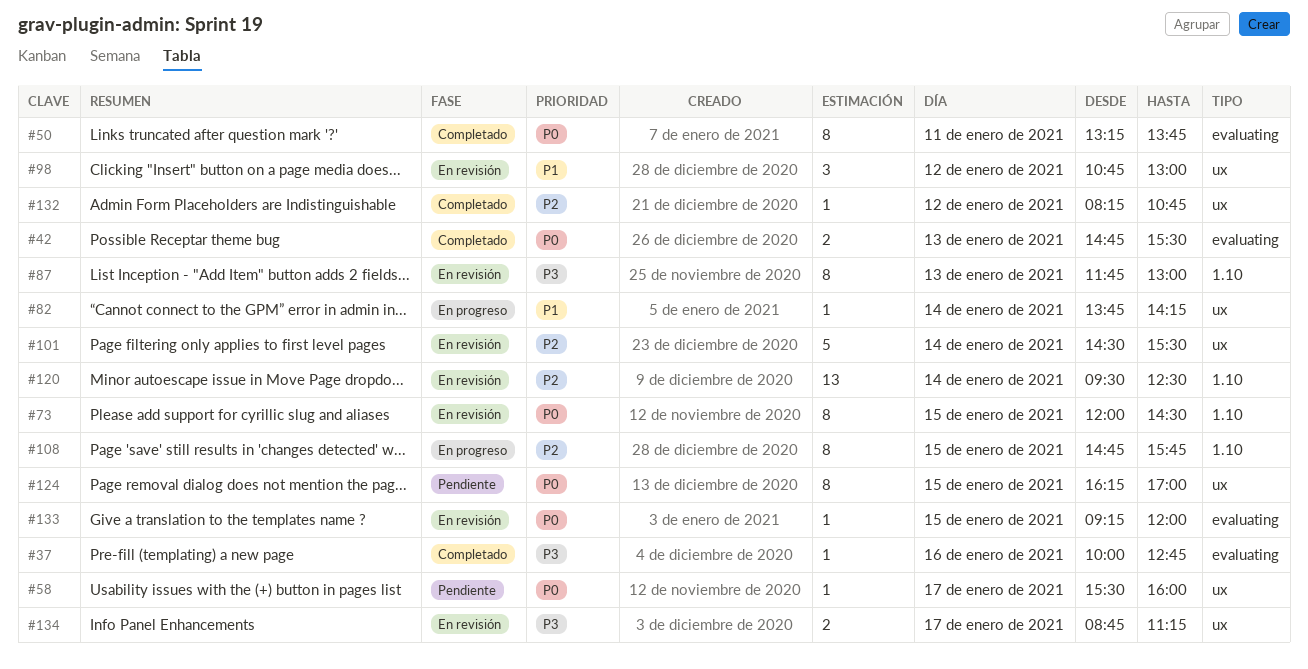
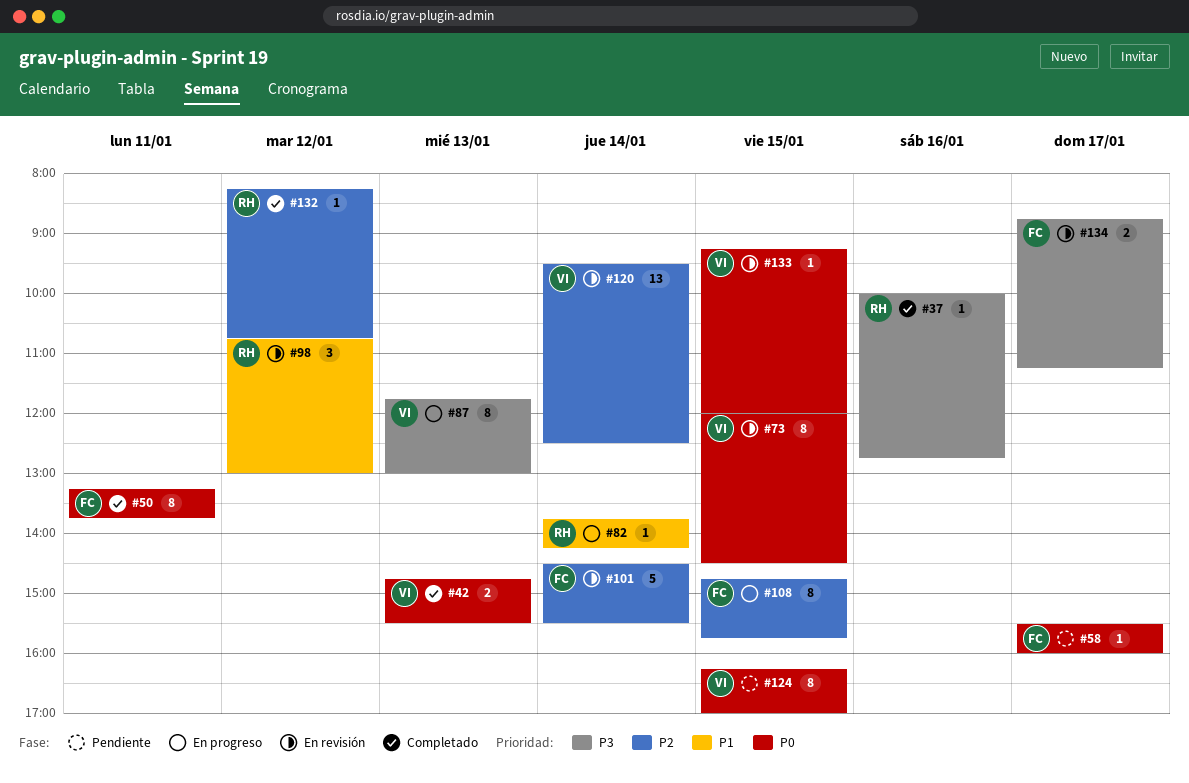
#87, status: En revisión -> En progreso

